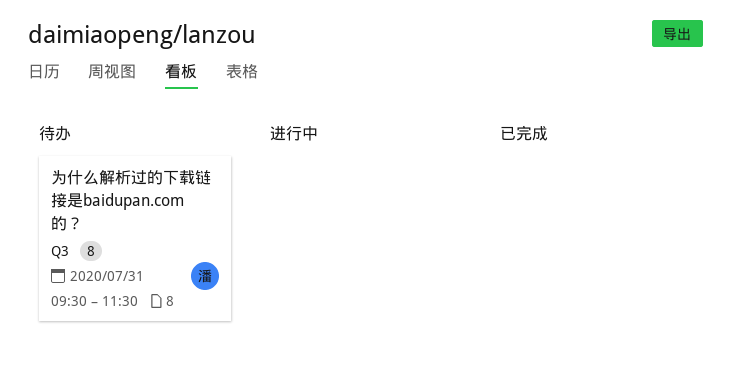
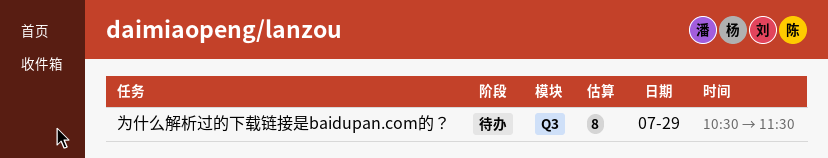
为什么解析过的下载链接是baidupan.com的？, day: Jul 31 -> Jul 29
为什么解析过的下载链接是baidupan.com的？, begins: 09:30 -> 10:30

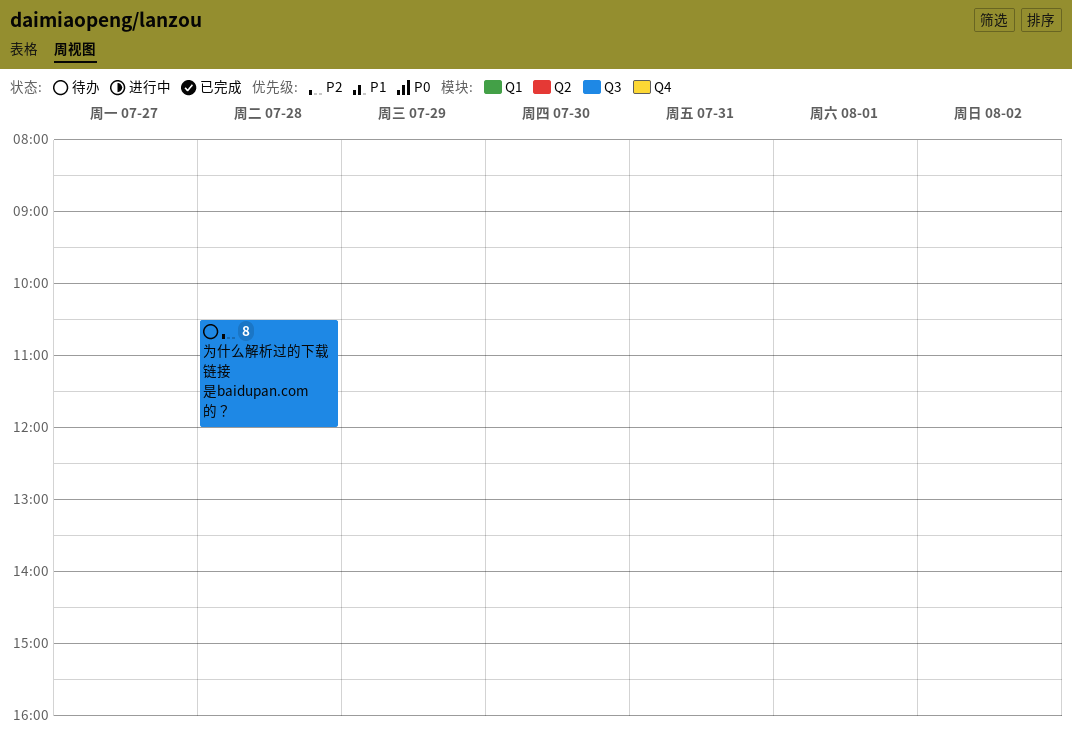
为什么解析过的下载链接是baidupan.com的？, day: Jul 29 -> Jul 28
为什么解析过的下载链接是baidupan.com的？, ends: 11:30 -> 12:00

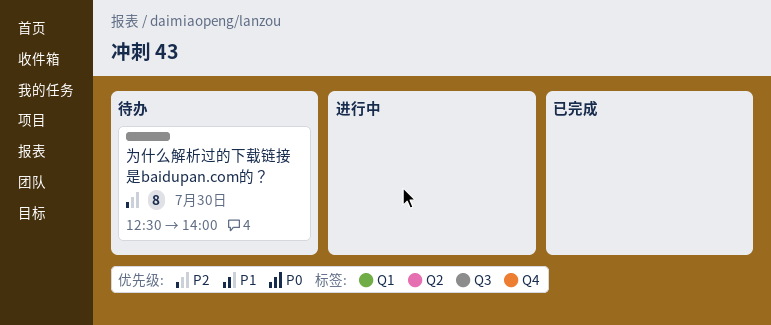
为什么解析过的下载链接是baidupan.com的？, day: Jul 28 -> Jul 30
为什么解析过的下载链接是baidupan.com的？, begins: 10:30 -> 12:30
为什么解析过的下载链接是baidupan.com的？, ends: 12:00 -> 14:00

